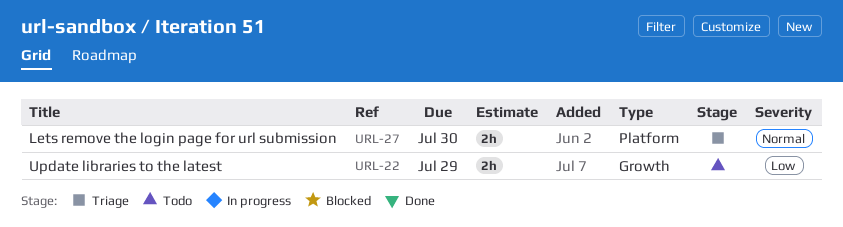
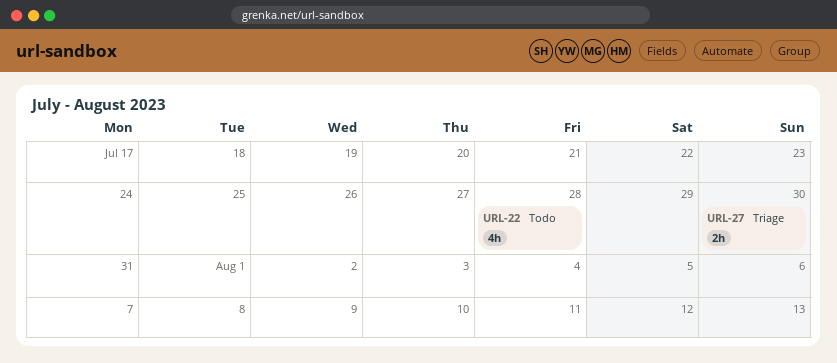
URL-22, estimate: 2h -> 4h
URL-22, due: Jul 29 -> Jul 28

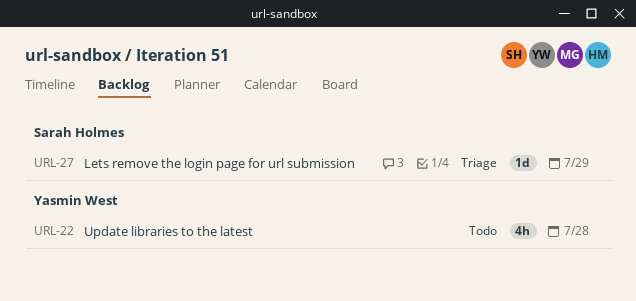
URL-27, estimate: 2h -> 1d
URL-27, due: Jul 30 -> Jul 29

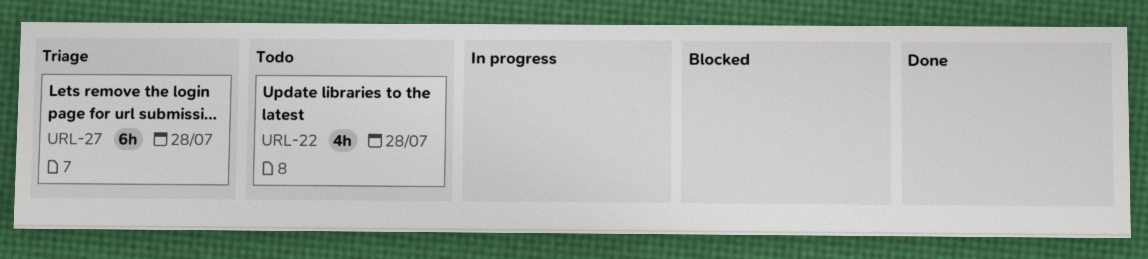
URL-27, estimate: 1d -> 6h
URL-27, due: Jul 29 -> Jul 28

